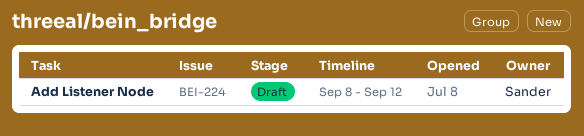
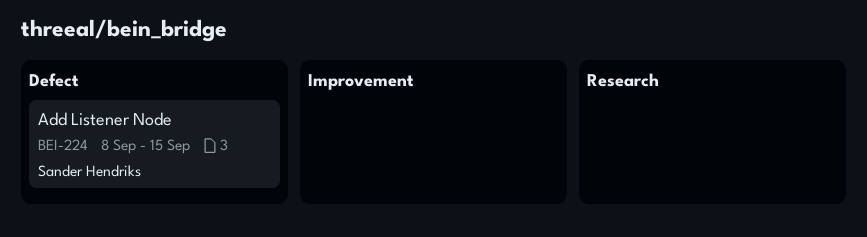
BEI-224, due: Sep 12 -> Sep 15

